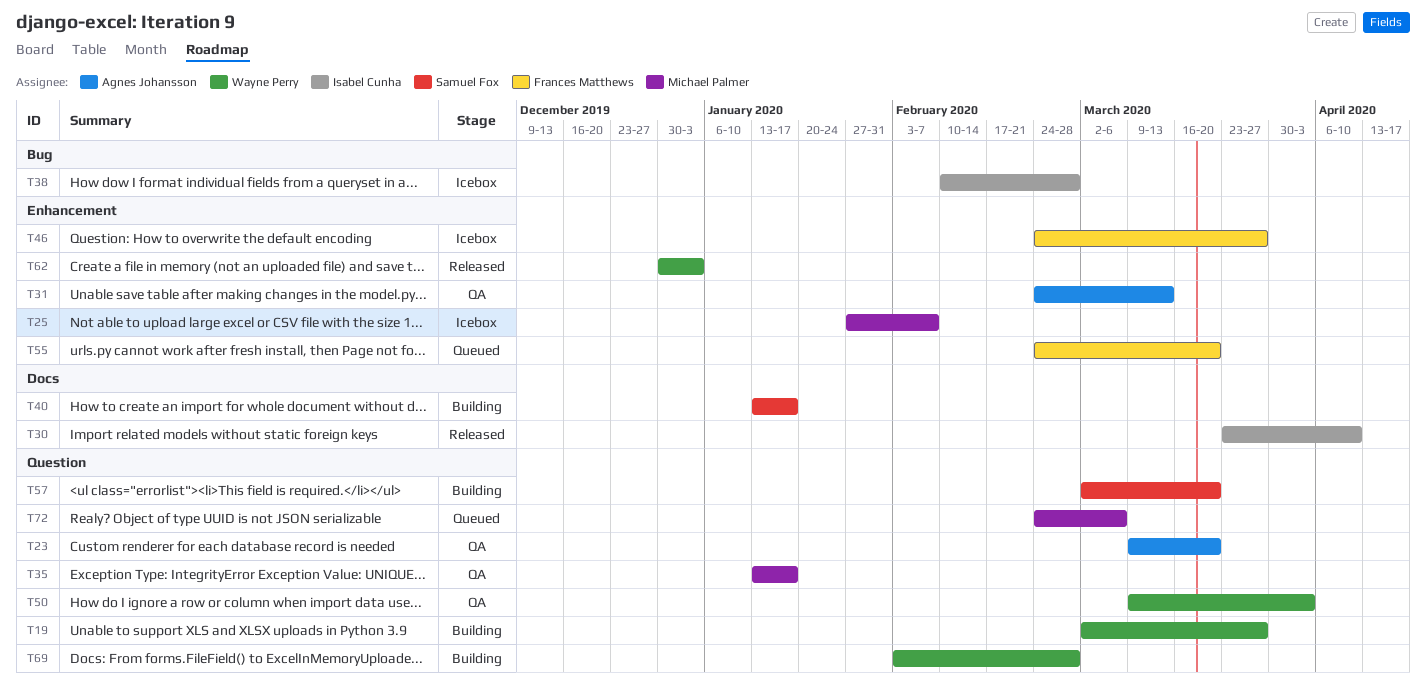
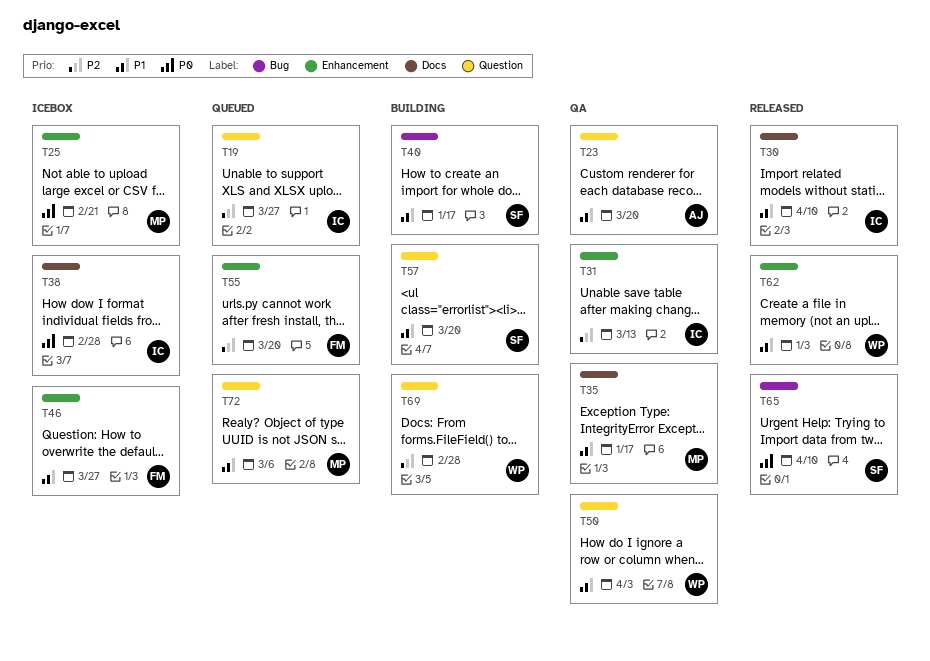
T19, status: Building -> Queued
T19, owner: Wayne Perry -> Isabel Cunha
T25, due: Feb 7 -> Feb 21
T31, owner: Agnes Johansson -> Isabel Cunha
T35, label: Question -> Docs
T38, label: Bug -> Docs
T40, label: Docs -> Bug
T65: none -> present

